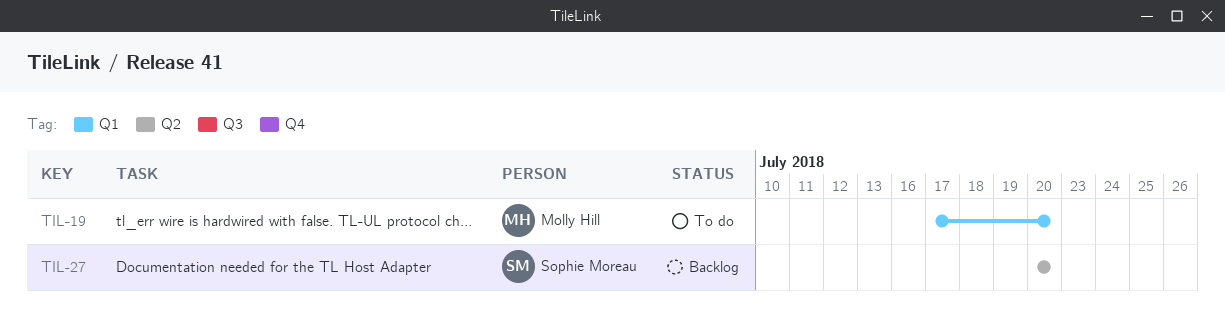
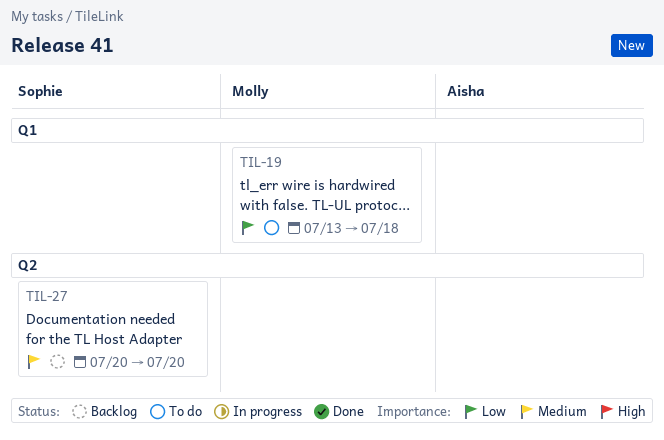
TIL-19, start: Jul 17 -> Jul 13
TIL-19, due: Jul 20 -> Jul 18

